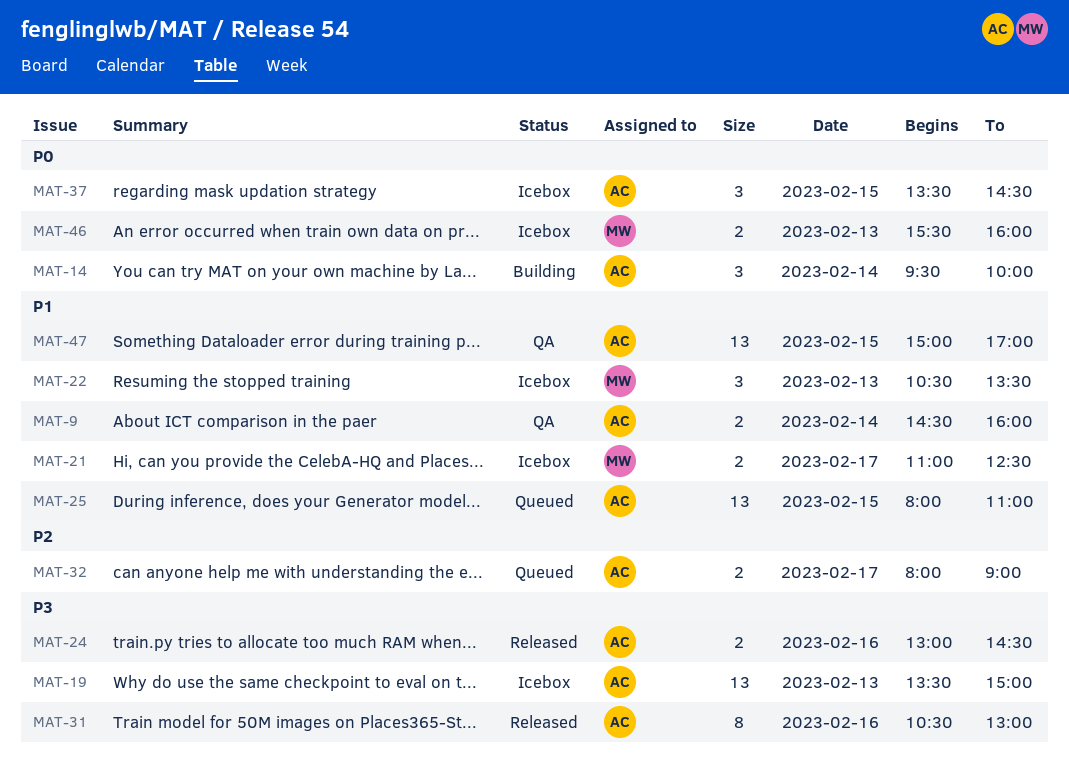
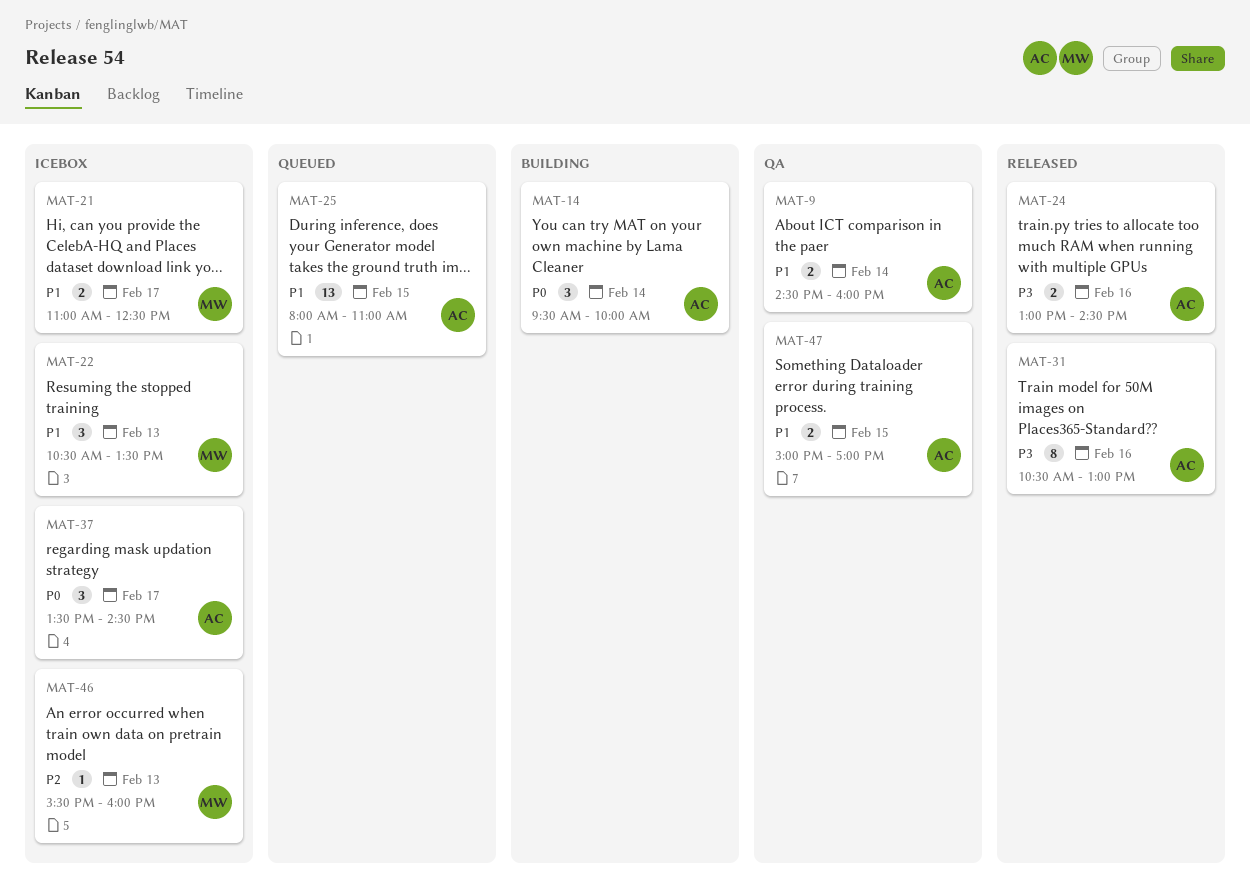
MAT-19: present -> none
MAT-32: present -> none
MAT-37, day: Feb 15 -> Feb 17
MAT-46, priority: P0 -> P2
MAT-46, estimate: 2 -> 1
MAT-47, estimate: 13 -> 2

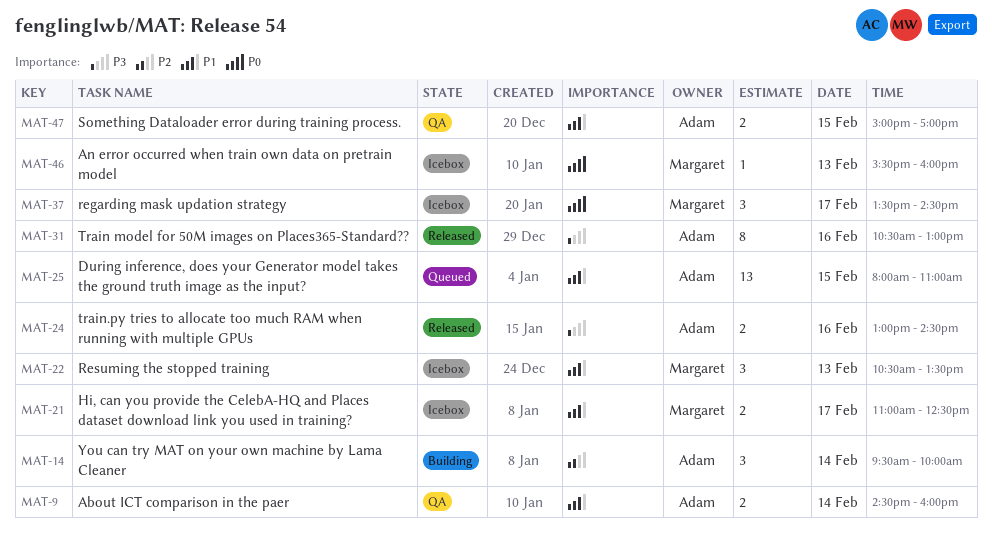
MAT-14, priority: P0 -> P2
MAT-37, owner: Adam -> Margaret
MAT-46, priority: P2 -> P0

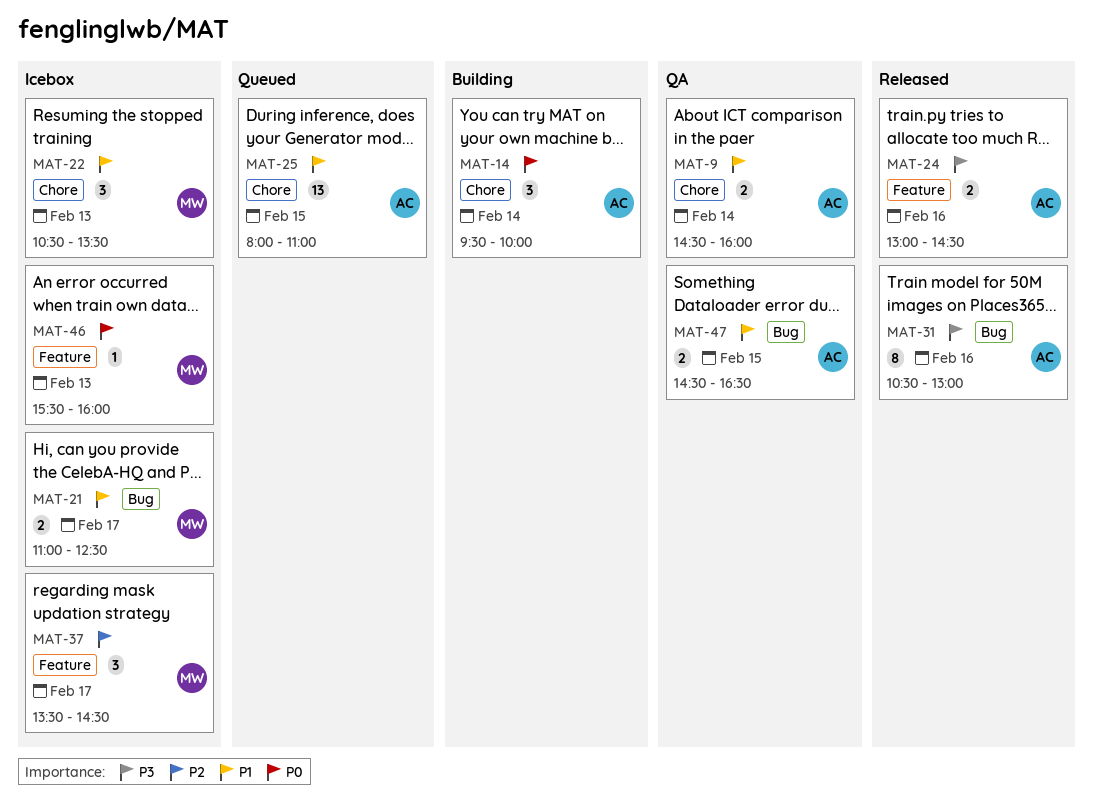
MAT-14, priority: P2 -> P0
MAT-37, priority: P0 -> P2
MAT-47, begins: 15:00 -> 14:30
MAT-47, ends: 17:00 -> 16:30

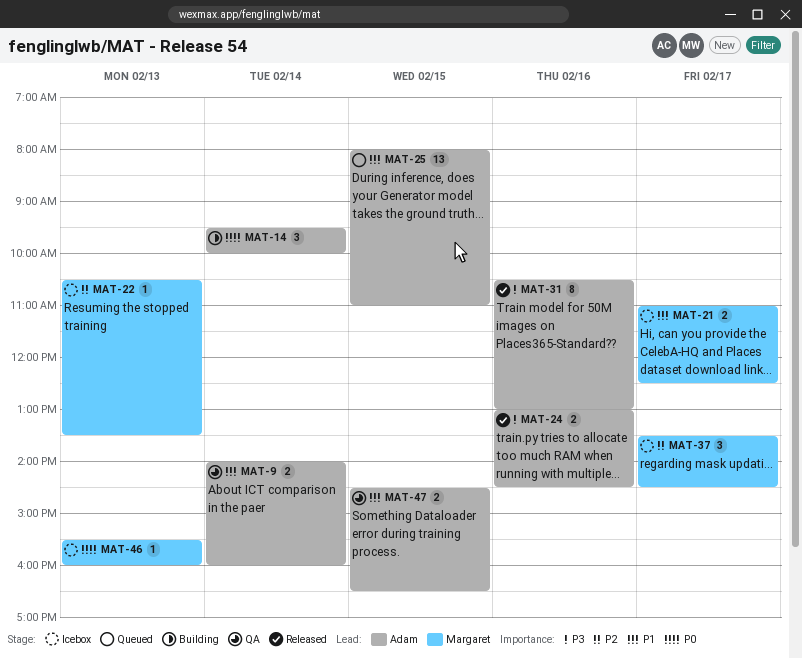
MAT-9, begins: 14:30 -> 14:00
MAT-22, priority: P1 -> P2
MAT-22, estimate: 3 -> 1

